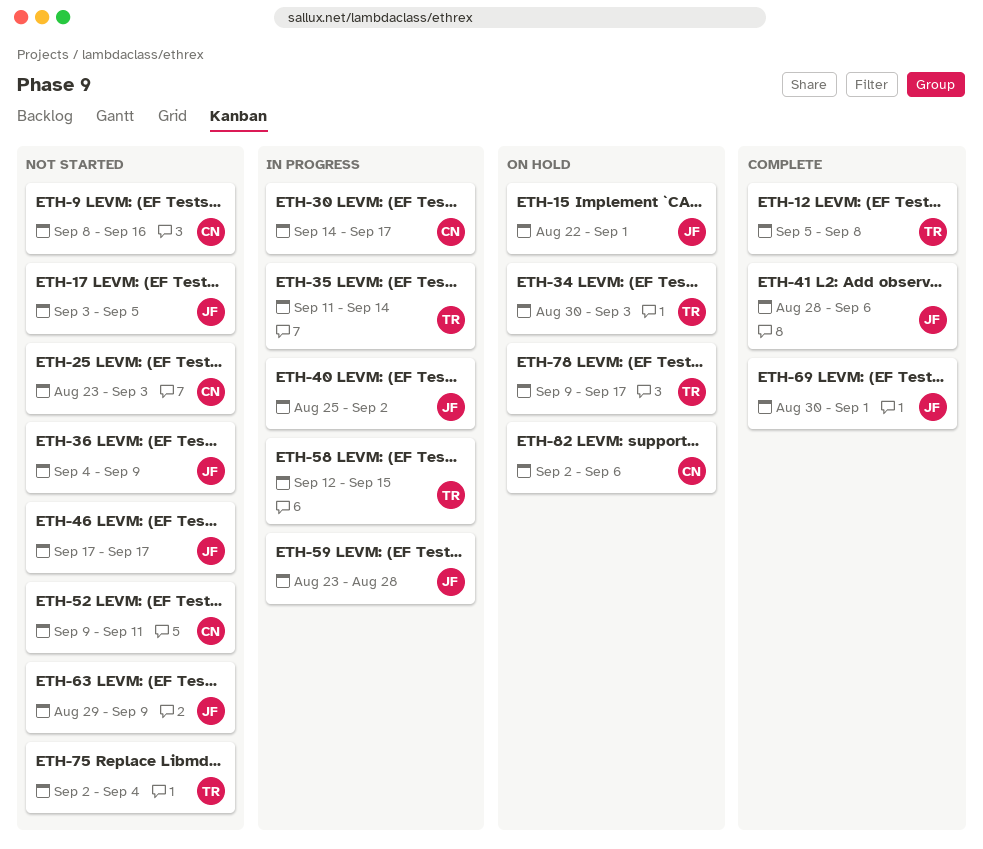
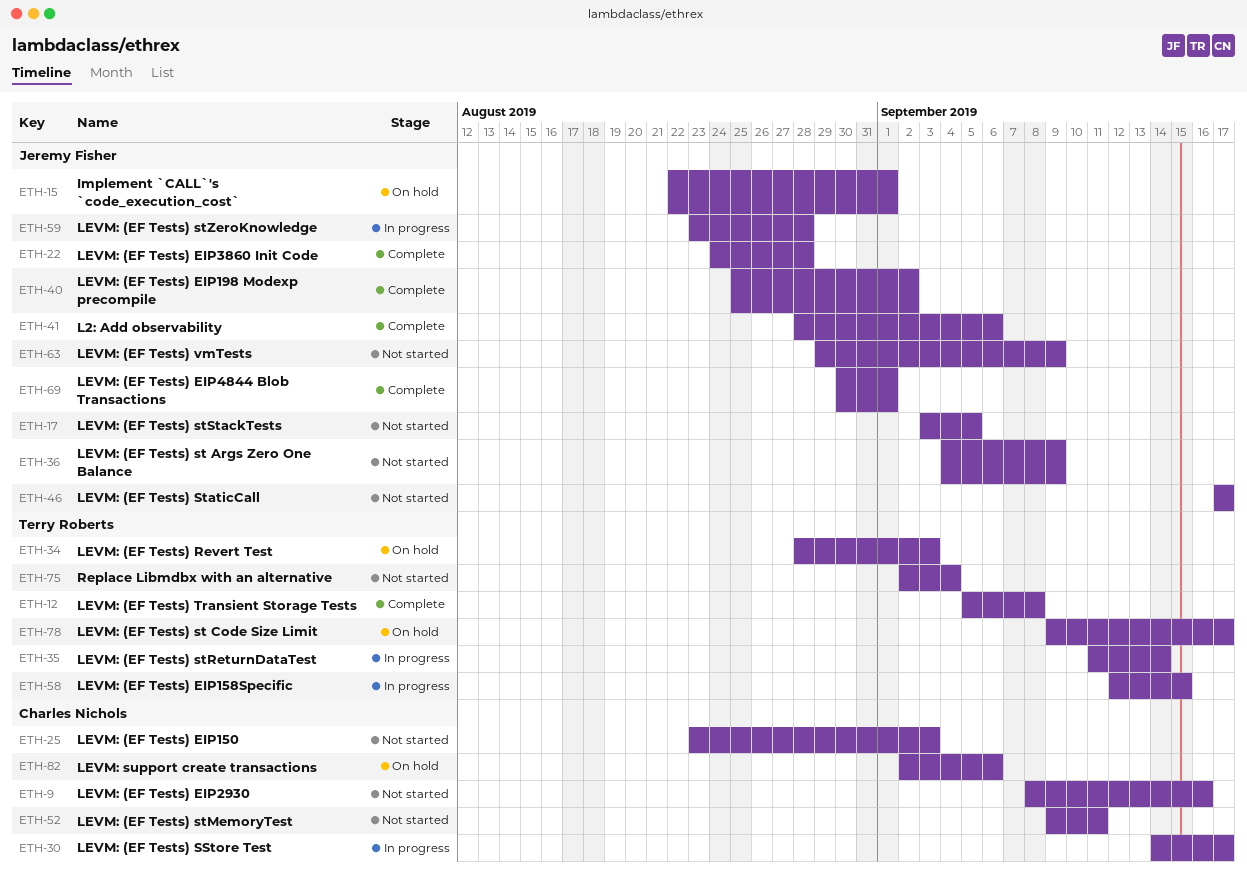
ETH-22: none -> present
ETH-34, start: Aug 30 -> Aug 28
ETH-40, status: In progress -> Complete

